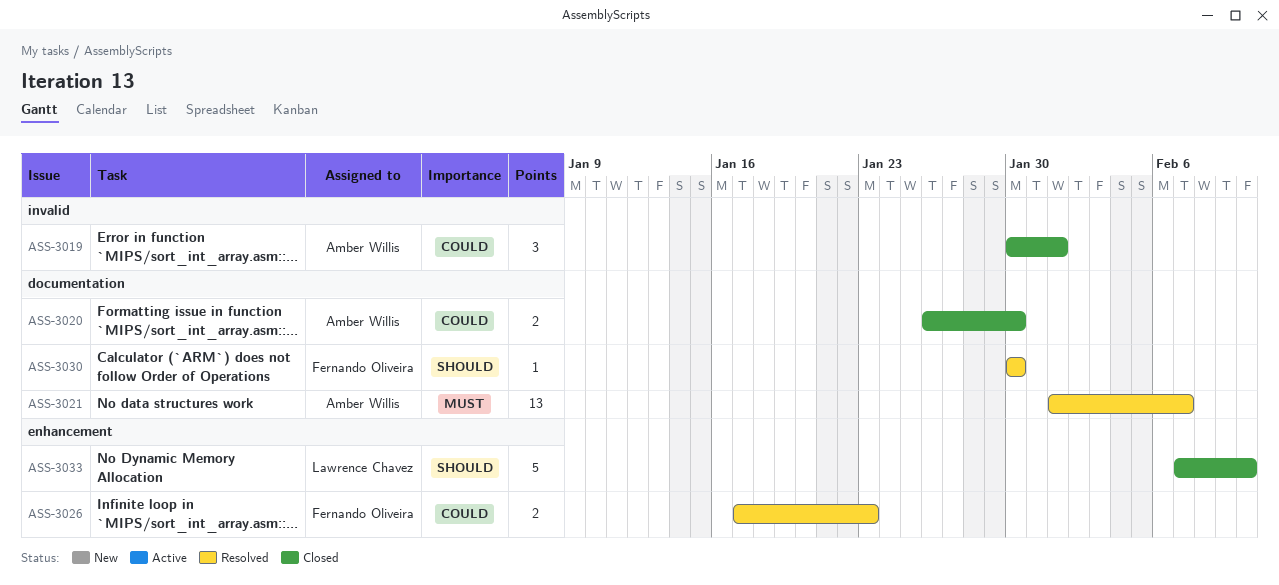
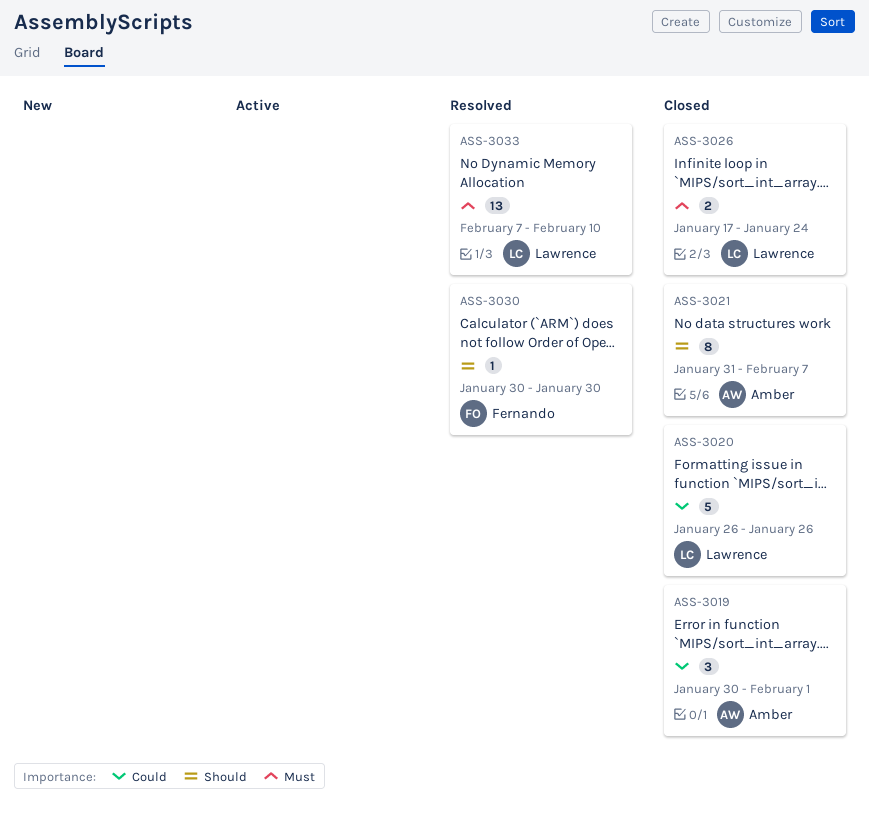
ASS-3020, owner: Amber Willis -> Lawrence Chavez
ASS-3020, estimate: 2 -> 5
ASS-3020, due: Jan 30 -> Jan 26
ASS-3021, status: Resolved -> Closed
ASS-3021, priority: Must -> Should
ASS-3021, estimate: 13 -> 8
ASS-3021, start: Feb 1 -> Jan 31
ASS-3026, status: Resolved -> Closed
ASS-3026, owner: Fernando Oliveira -> Lawrence Chavez
ASS-3026, priority: Could -> Must
ASS-3026, due: Jan 23 -> Jan 24
ASS-3033, status: Closed -> Resolved
ASS-3033, priority: Should -> Must
ASS-3033, estimate: 5 -> 13

